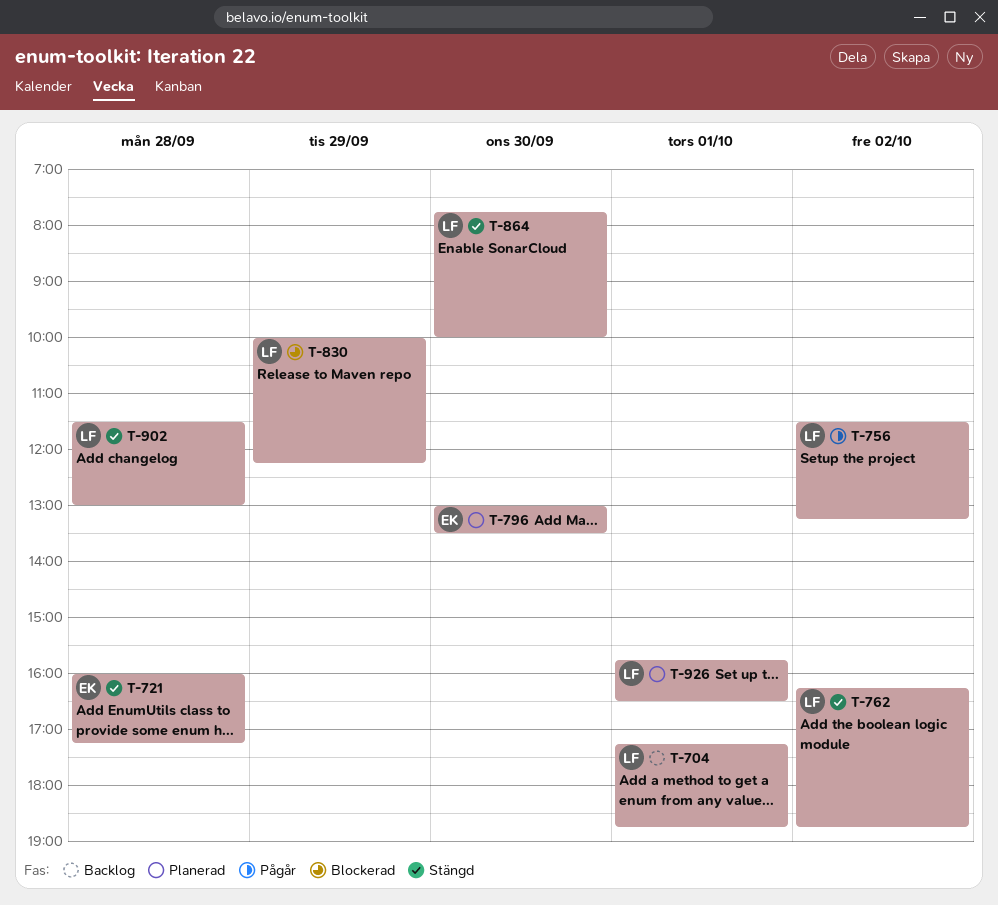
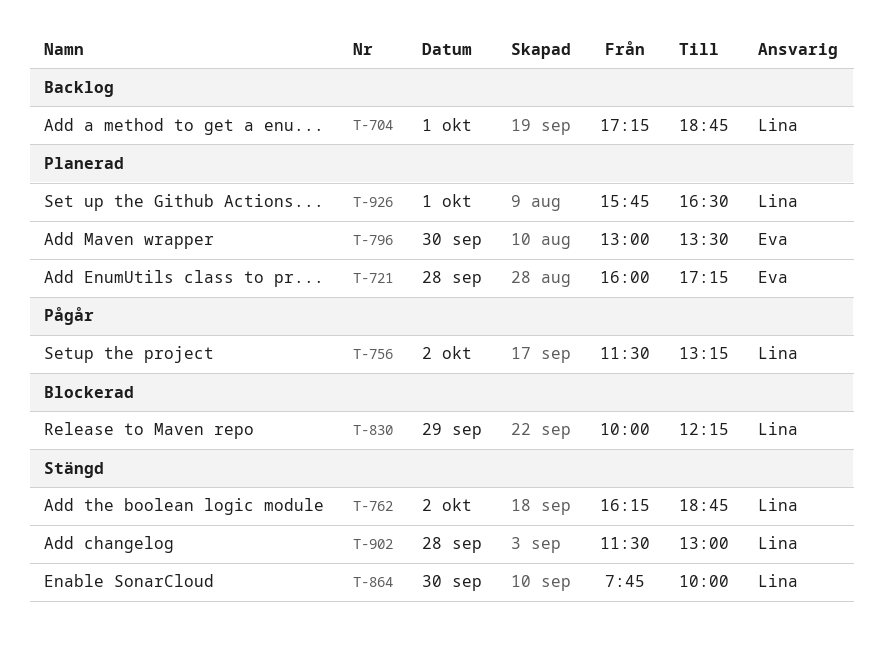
T-721, status: Stängd -> Planerad

